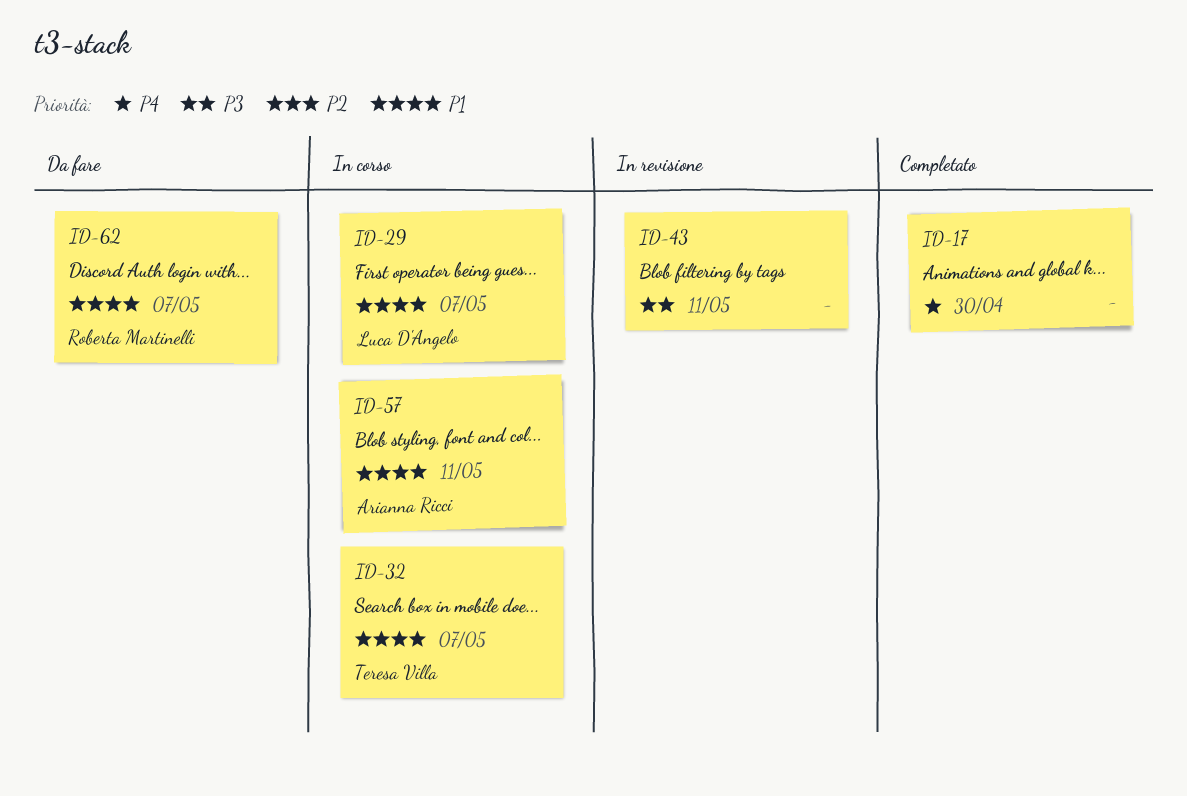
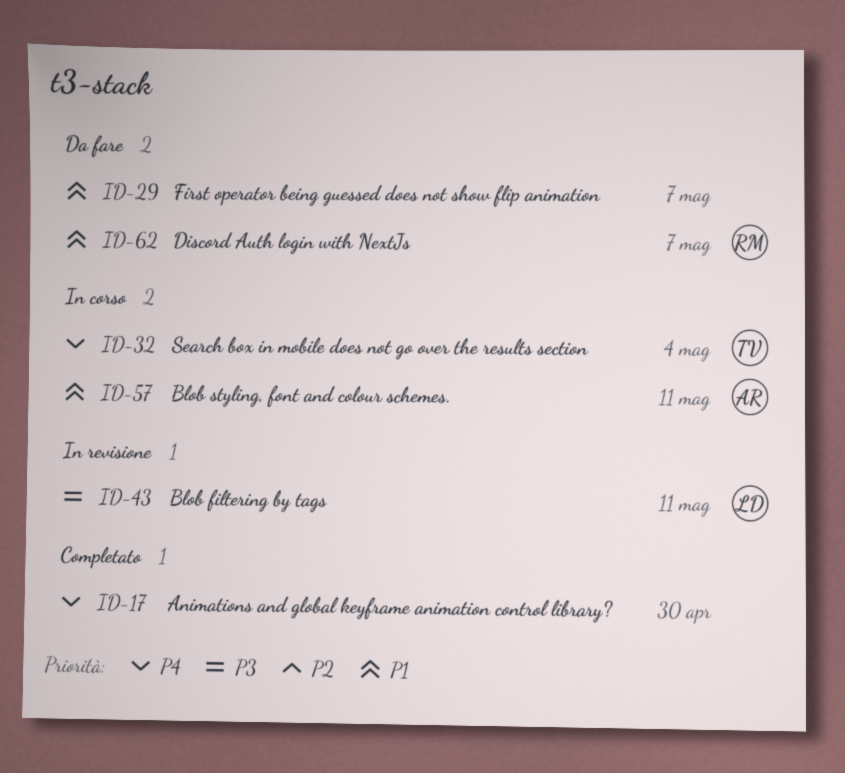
ID-29, status: In corso -> Da fare
ID-29, owner: Luca D'Angelo -> none
ID-32, priority: P1 -> P4
ID-32, due: May 7 -> May 4
ID-43, owner: none -> Luca D'Angelo

